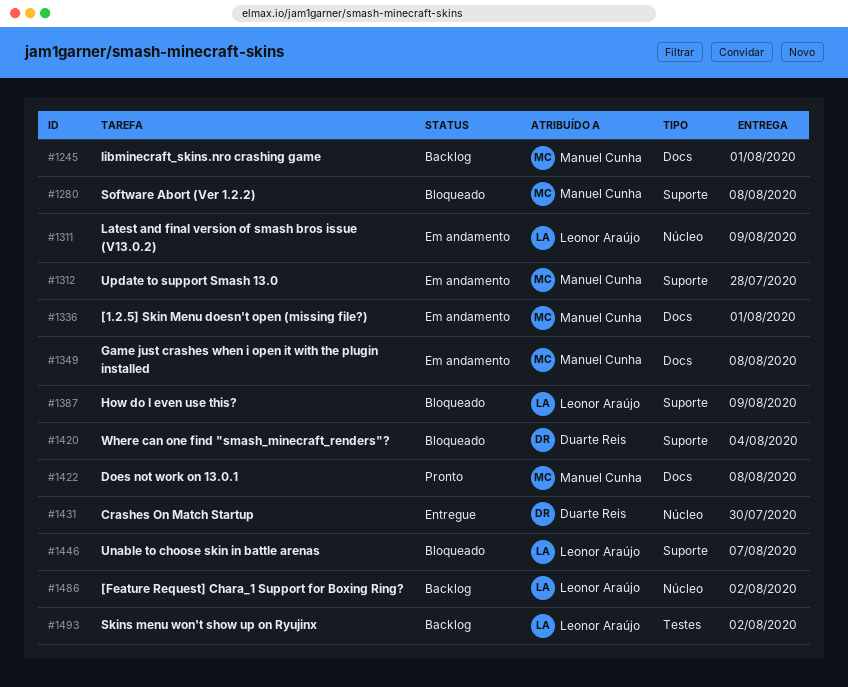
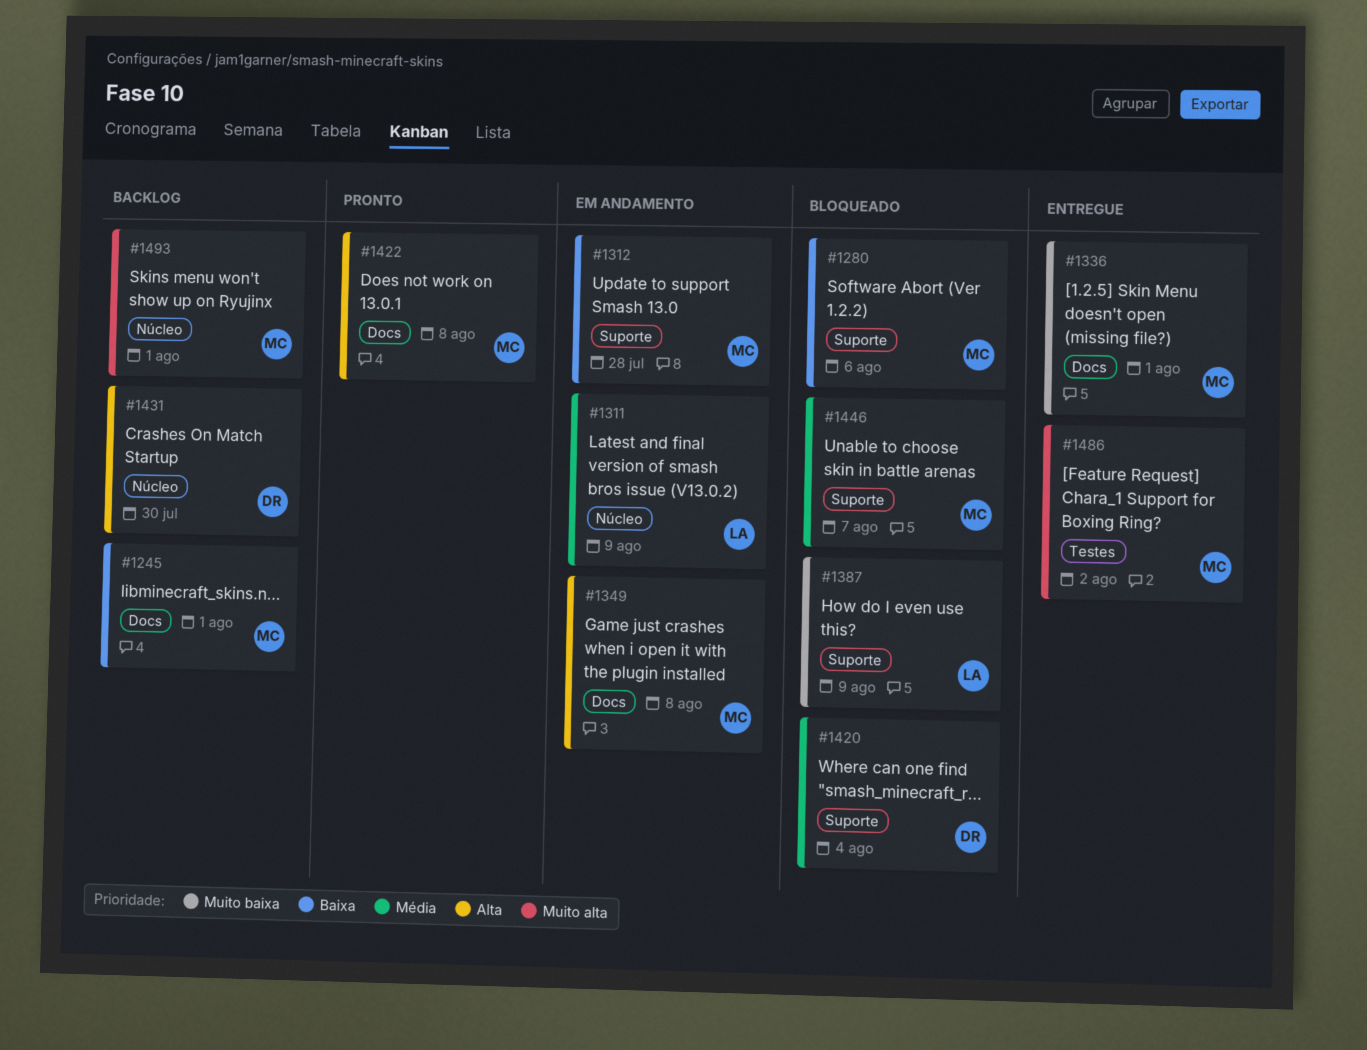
#1280, due: Aug 8 -> Aug 6
#1336, status: Em andamento -> Entregue
#1431, status: Entregue -> Backlog
#1446, owner: Leonor Araújo -> Manuel Cunha
#1486, status: Backlog -> Entregue
#1486, owner: Leonor Araújo -> Manuel Cunha
#1486, label: Núcleo -> Testes
#1493, owner: Leonor Araújo -> Manuel Cunha
#1493, label: Testes -> Núcleo
#1493, due: Aug 2 -> Aug 1

